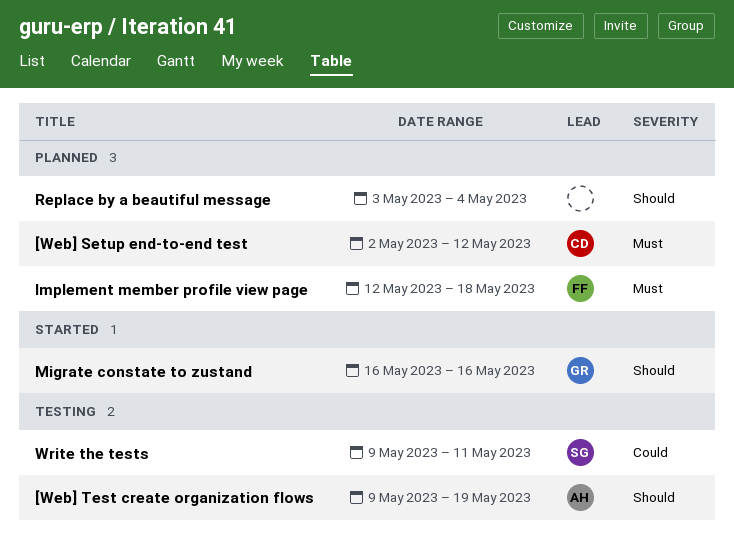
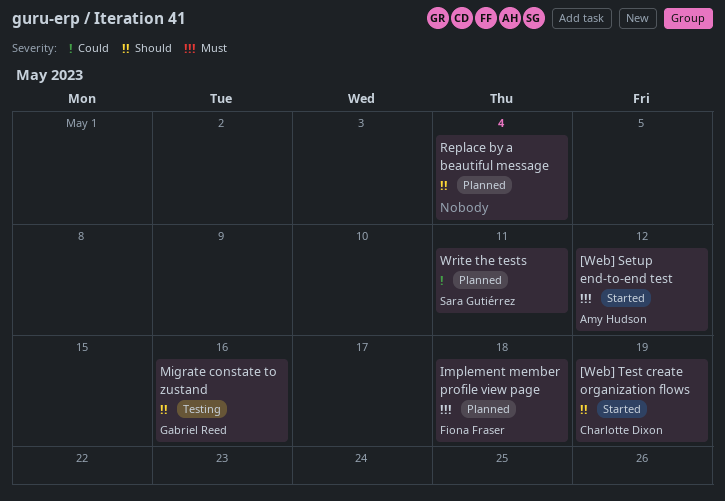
[Web] Setup end-to-end test, status: Planned -> Started
[Web] Setup end-to-end test, owner: Charlotte Dixon -> Amy Hudson
[Web] Test create organization flows, status: Testing -> Started
[Web] Test create organization flows, owner: Amy Hudson -> Charlotte Dixon
Migrate constate to zustand, status: Started -> Testing
Write the tests, status: Testing -> Planned

